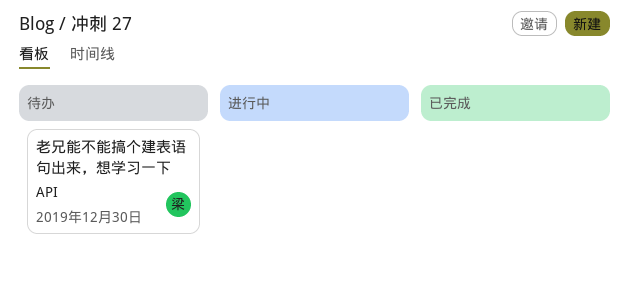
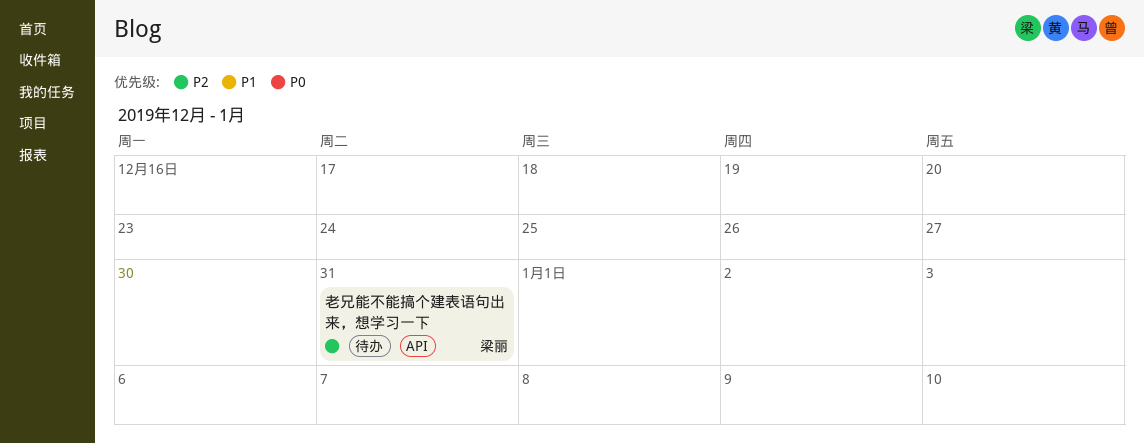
老兄能不能搞个建表语句出来，想学习一下, due: Dec 30 -> Dec 31

